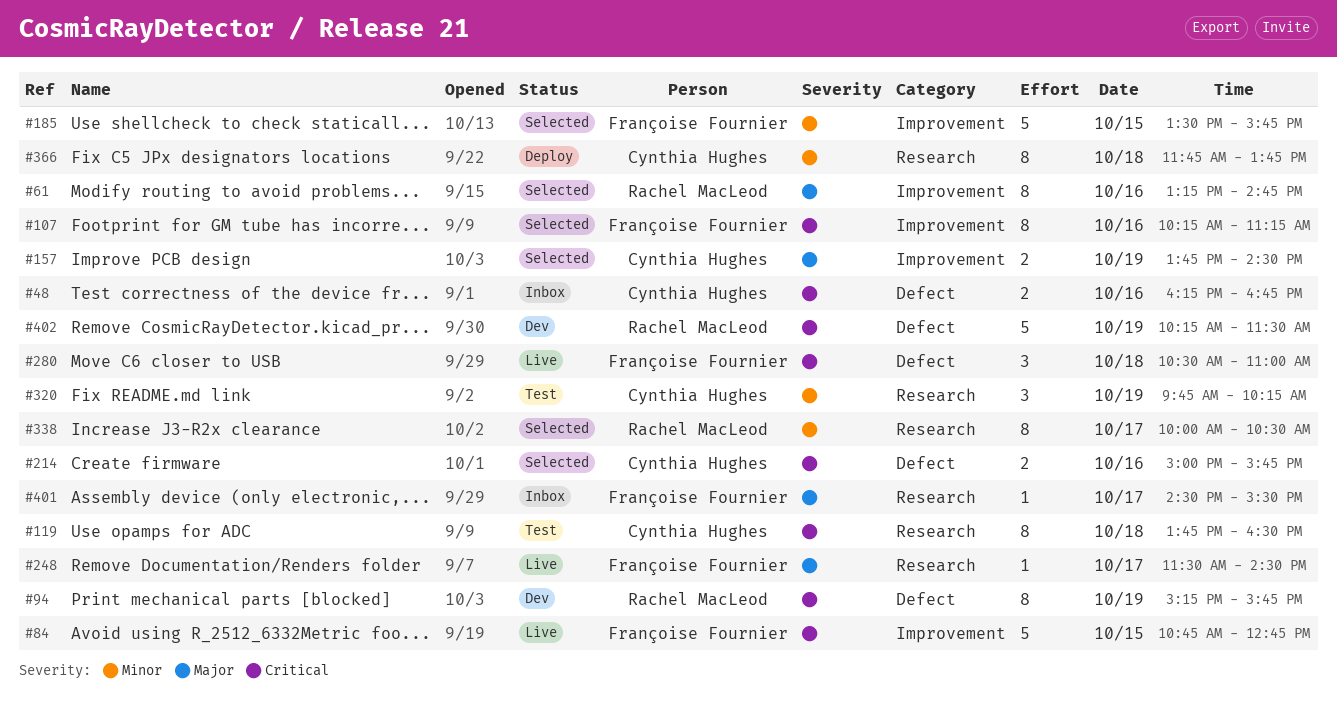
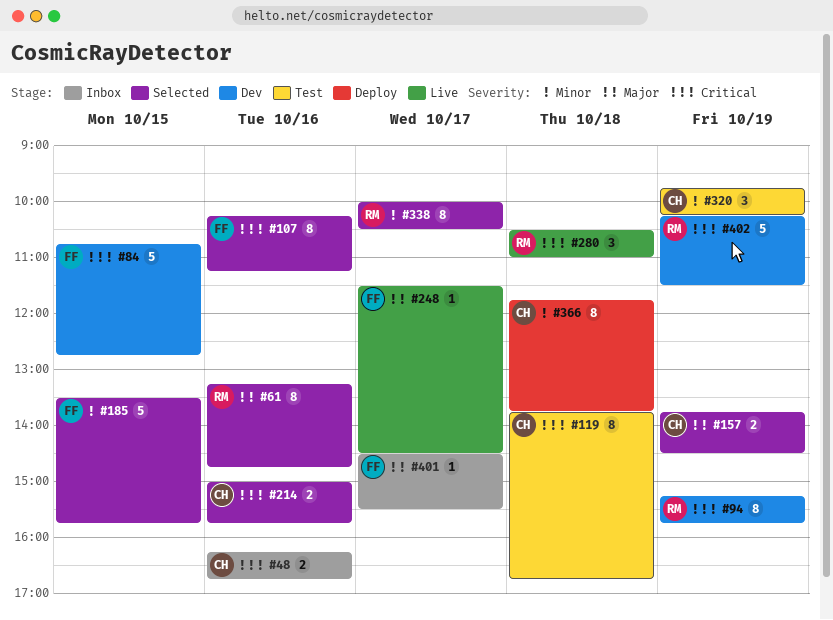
#84, status: Live -> Dev
#119, ends: 16:30 -> 16:45
#280, owner: Françoise Fournier -> Rachel MacLeod

